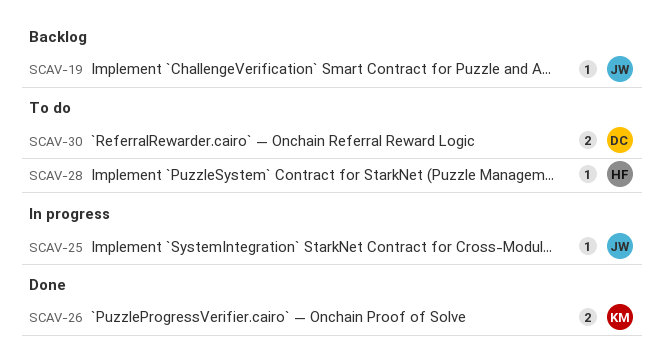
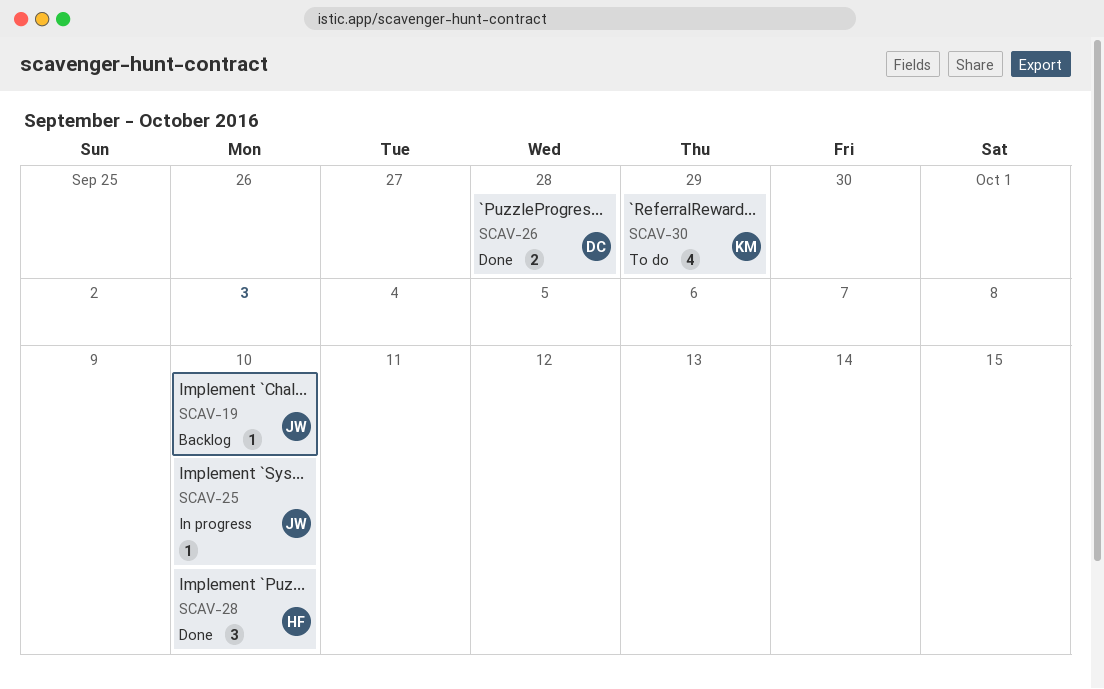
SCAV-26, owner: KM -> DC
SCAV-28, status: To do -> Done
SCAV-28, estimate: 1 -> 3
SCAV-30, owner: DC -> KM
SCAV-30, estimate: 2 -> 4

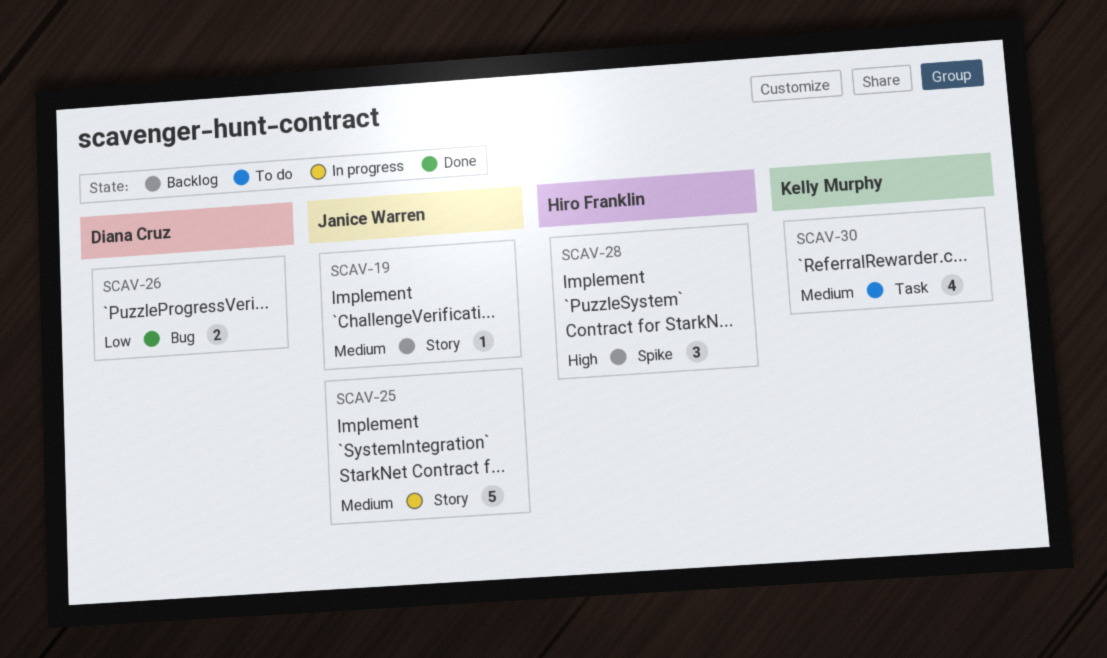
SCAV-25, estimate: 1 -> 5
SCAV-28, status: Done -> Backlog

